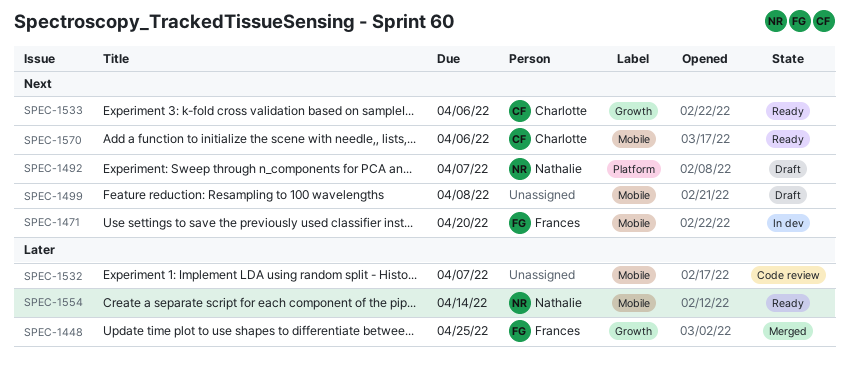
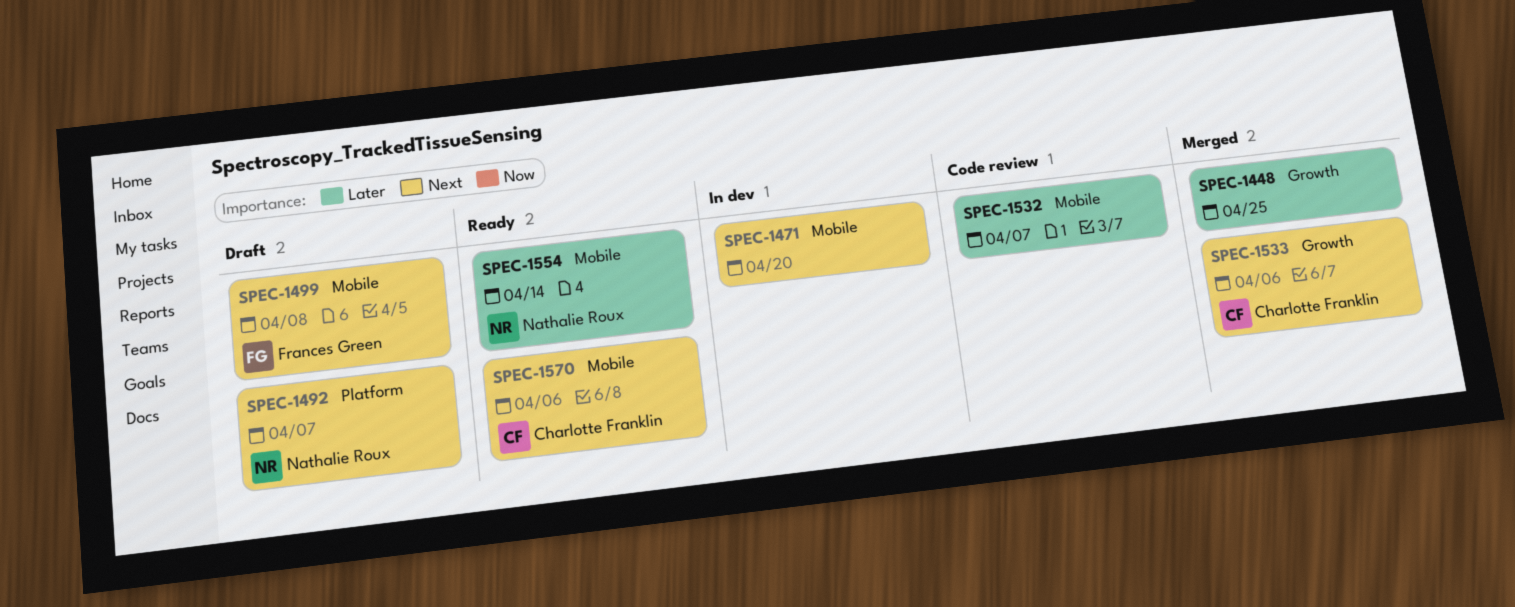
SPEC-1448, owner: Frances Green -> none
SPEC-1471, owner: Frances Green -> none
SPEC-1499, owner: none -> Frances Green
SPEC-1533, status: Ready -> Merged

